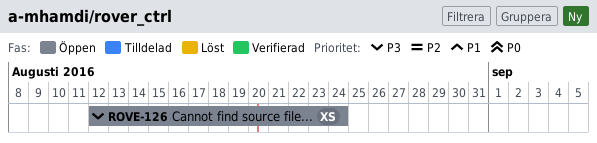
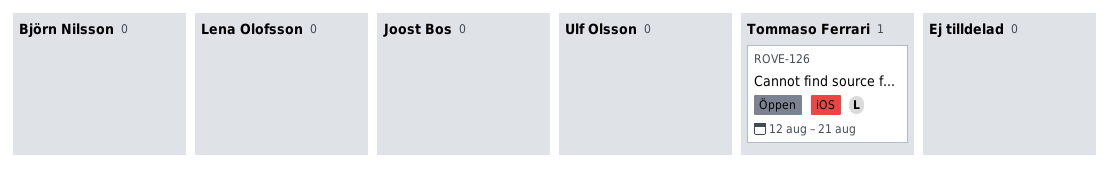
ROVE-126, estimate: XS -> L
ROVE-126, due: Aug 24 -> Aug 21

